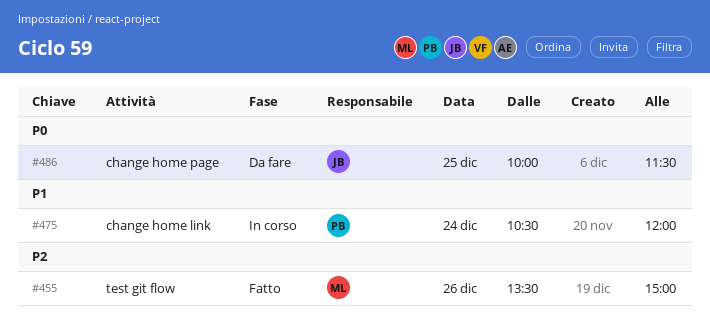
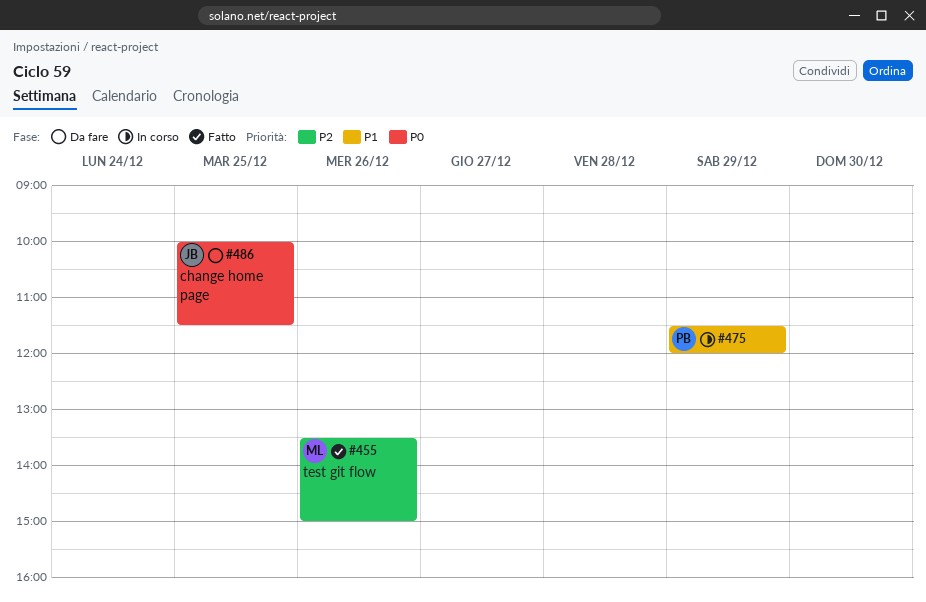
#475, day: Dec 24 -> Dec 29
#475, begins: 10:30 -> 11:30

